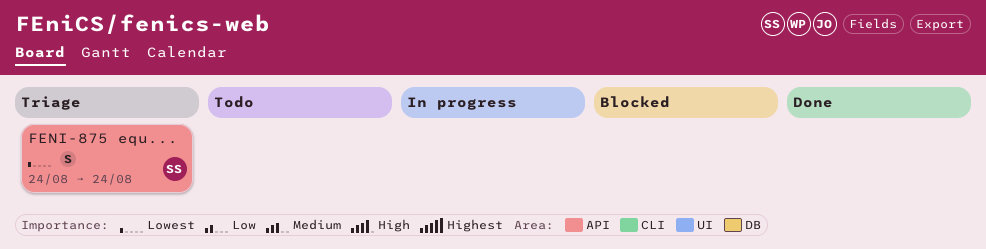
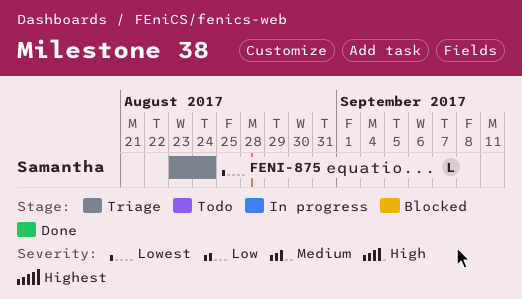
FENI-875, estimate: S -> L
FENI-875, start: Aug 24 -> Aug 23

